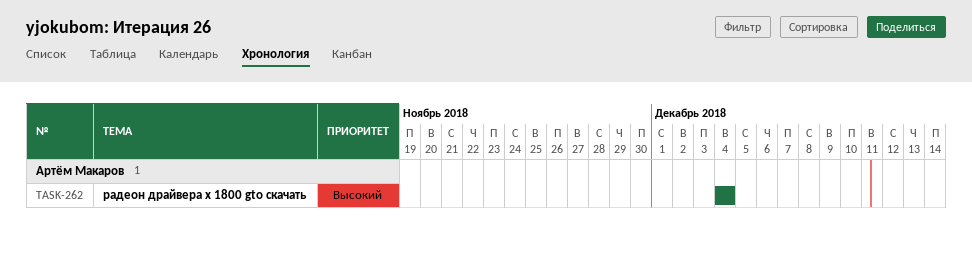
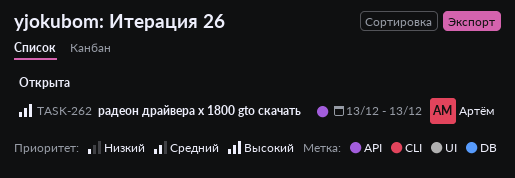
TASK-262, start: Dec 4 -> Dec 13
TASK-262, due: Dec 4 -> Dec 13

